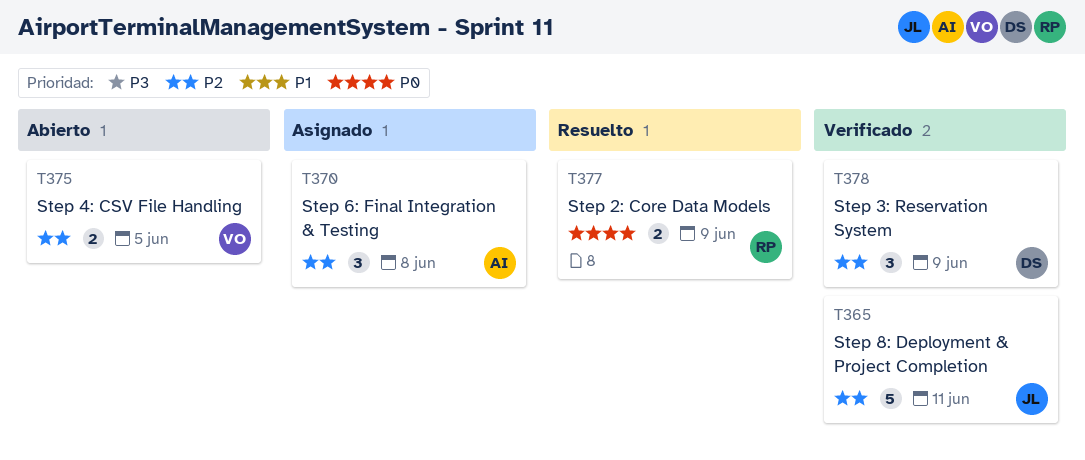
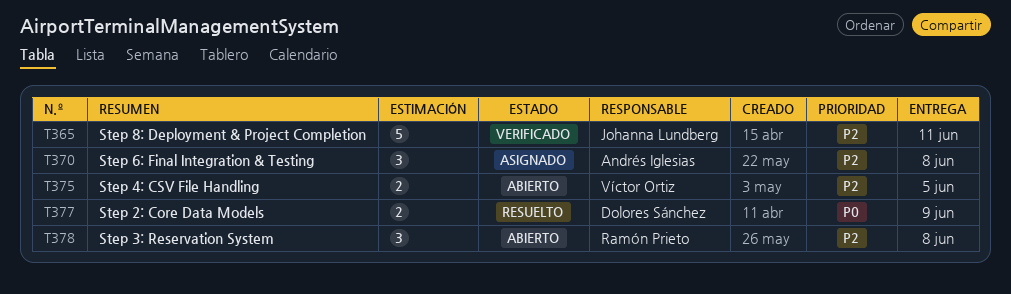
T377, owner: Ramón Prieto -> Dolores Sánchez
T378, status: Verificado -> Abierto
T378, owner: Dolores Sánchez -> Ramón Prieto
T378, due: Jun 9 -> Jun 8

